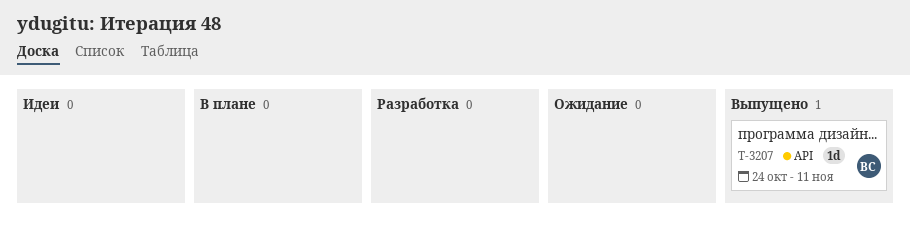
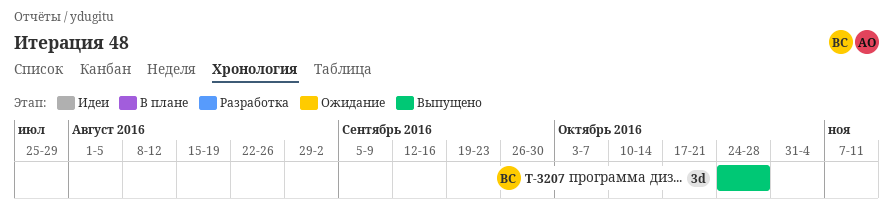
T-3207, estimate: 1d -> 3d
T-3207, due: Nov 11 -> Oct 28

